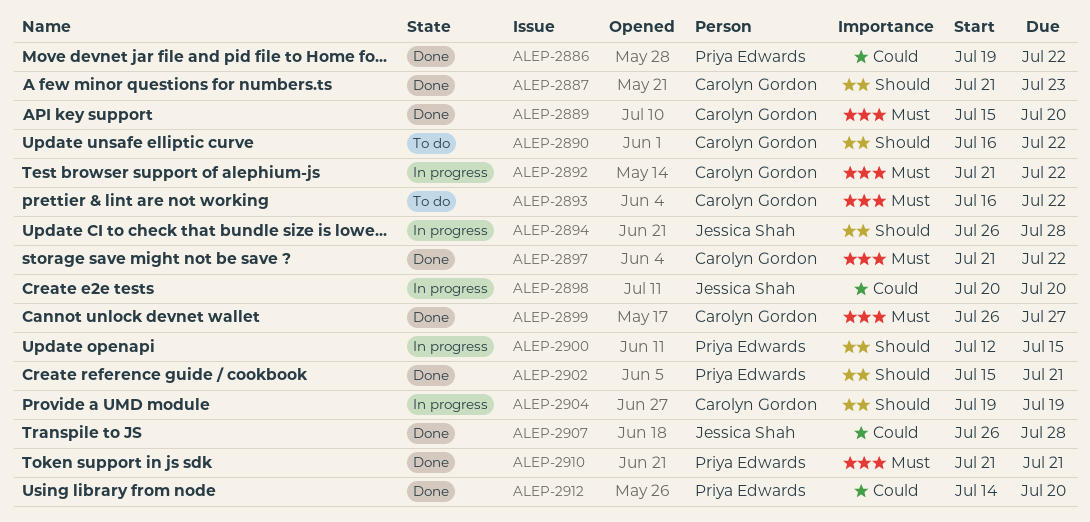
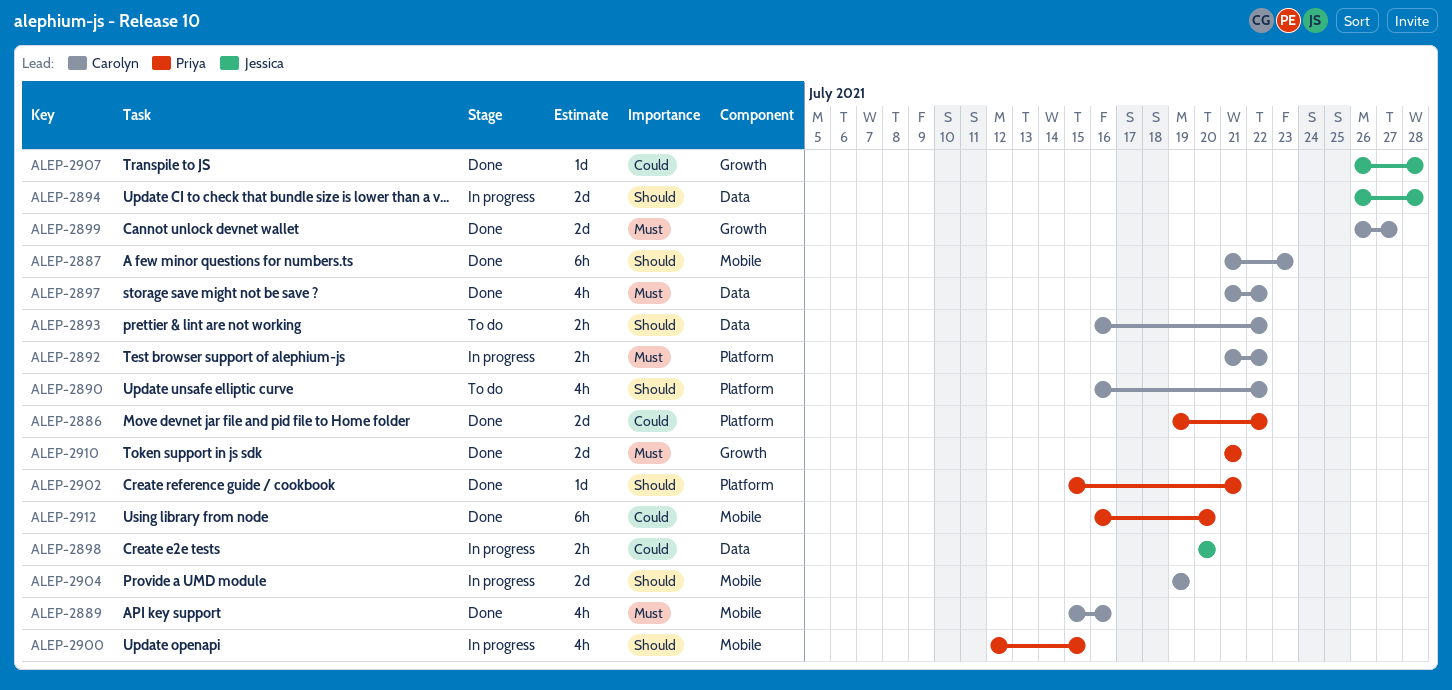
ALEP-2889, due: Jul 20 -> Jul 16
ALEP-2893, priority: Must -> Should
ALEP-2912, start: Jul 14 -> Jul 16

